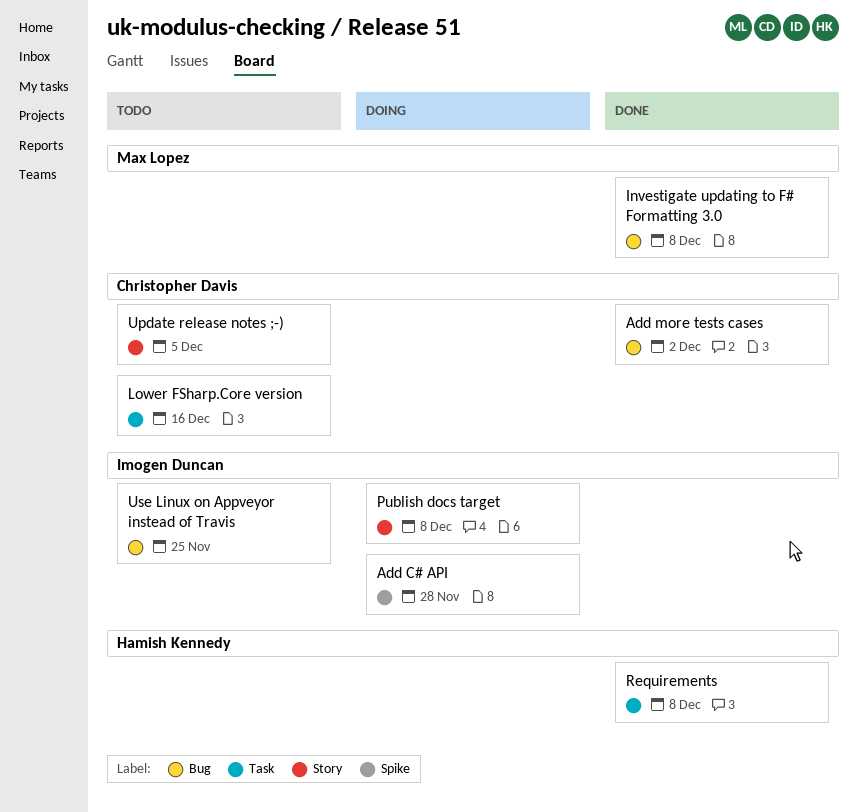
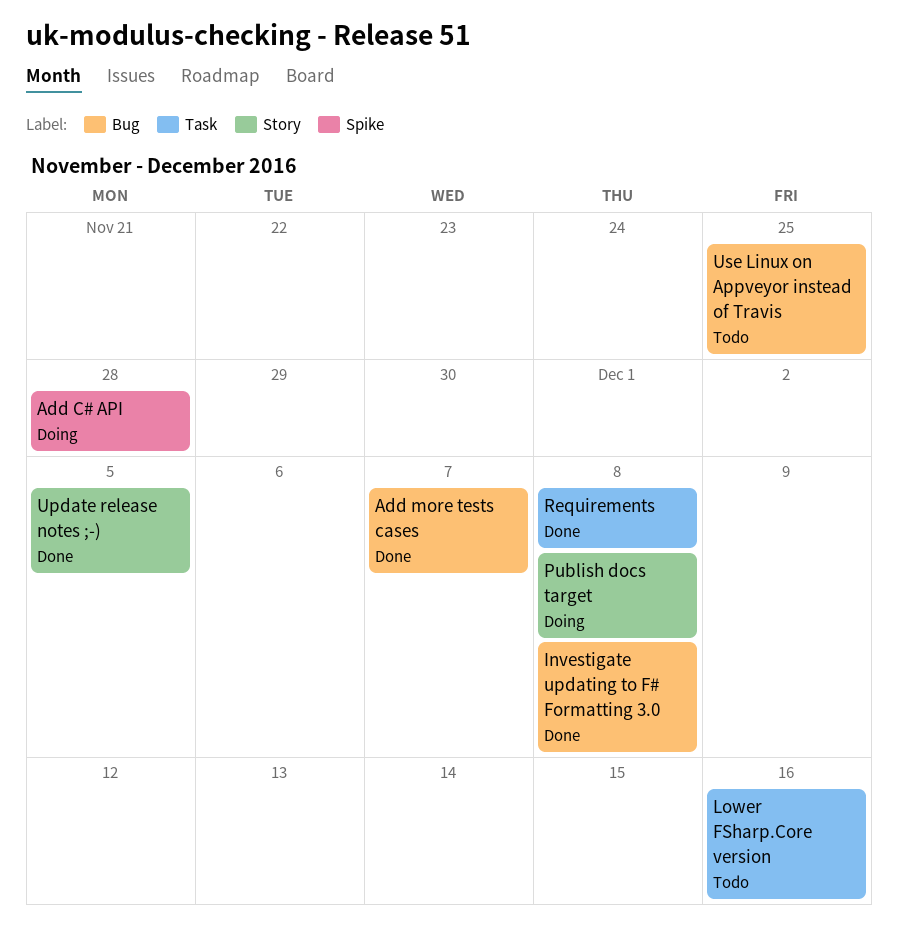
Add more tests cases, due: Dec 2 -> Dec 7
Update release notes ;-), status: Todo -> Done

